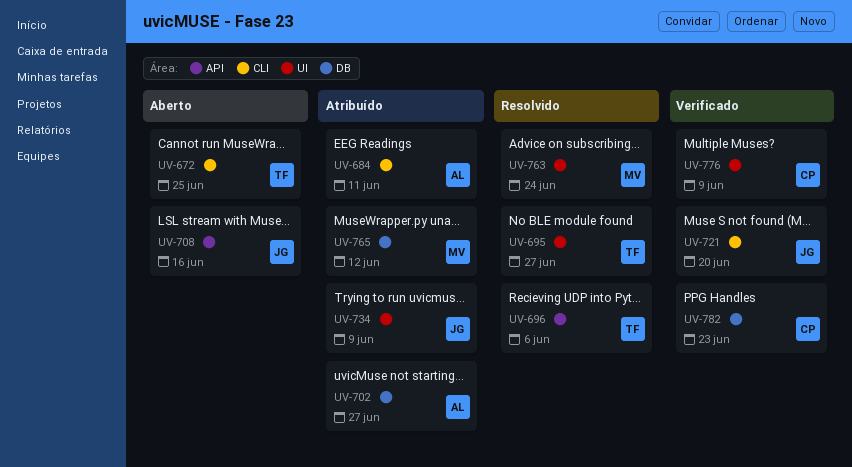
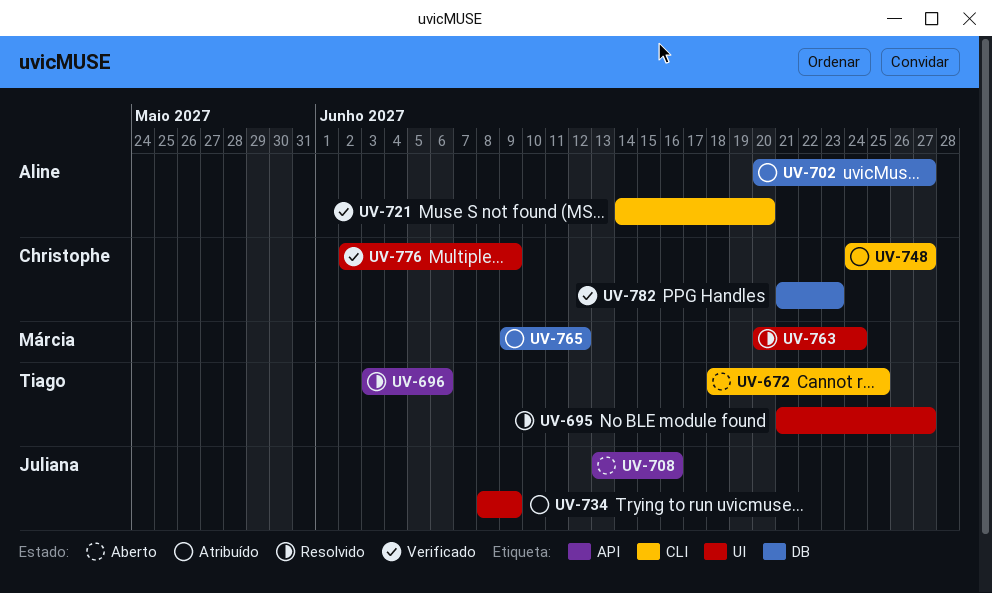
UV-684: present -> none
UV-721, owner: Juliana -> Aline
UV-748: none -> present

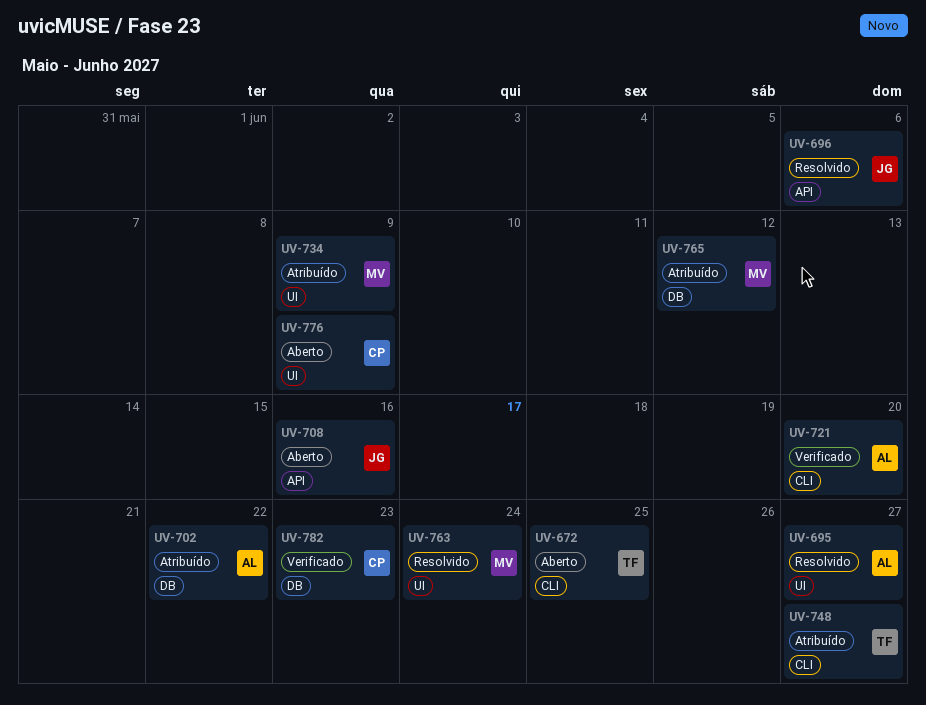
UV-695, owner: Tiago -> Aline
UV-696, owner: Tiago -> Juliana
UV-702, due: Jun 27 -> Jun 22
UV-734, owner: Juliana -> Márcia
UV-748, owner: Christophe -> Tiago
UV-776, status: Verificado -> Aberto

